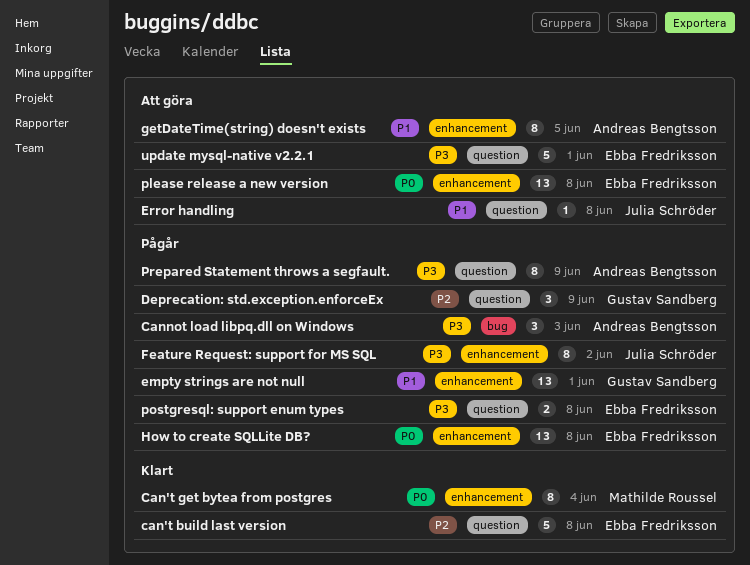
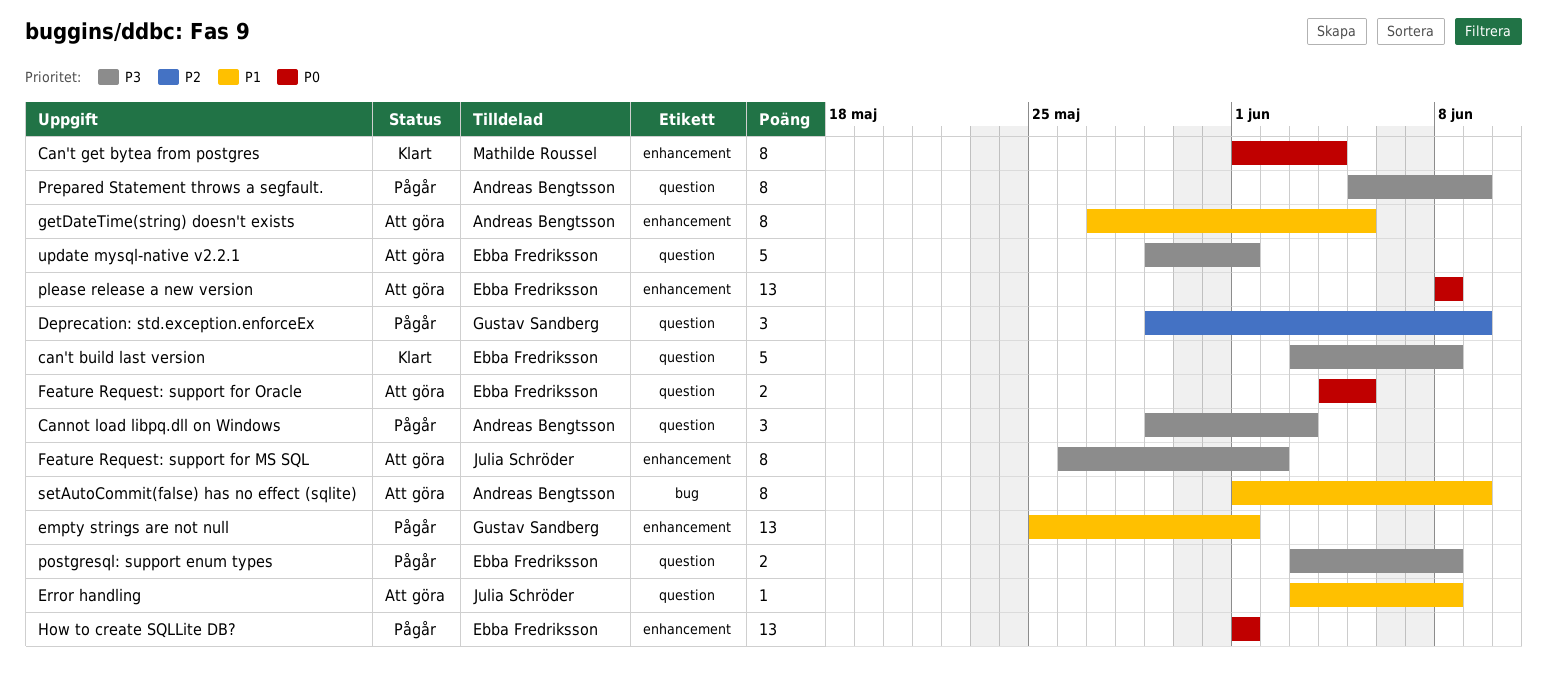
can't build last version, priority: P2 -> P3
Cannot load libpq.dll on Windows, label: bug -> question
Feature Request: support for MS SQL, status: Pågår -> Att göra
Feature Request: support for Oracle: none -> present
How to create SQLLite DB?, due: Jun 8 -> Jun 1
setAutoCommit(false) has no effect (sqlite): none -> present

